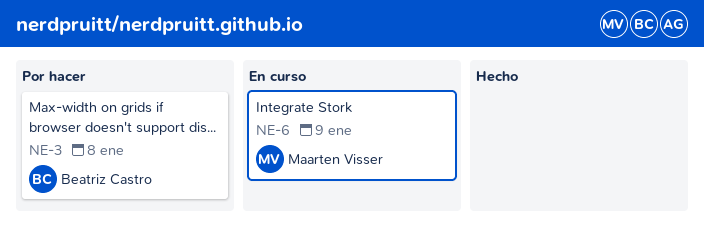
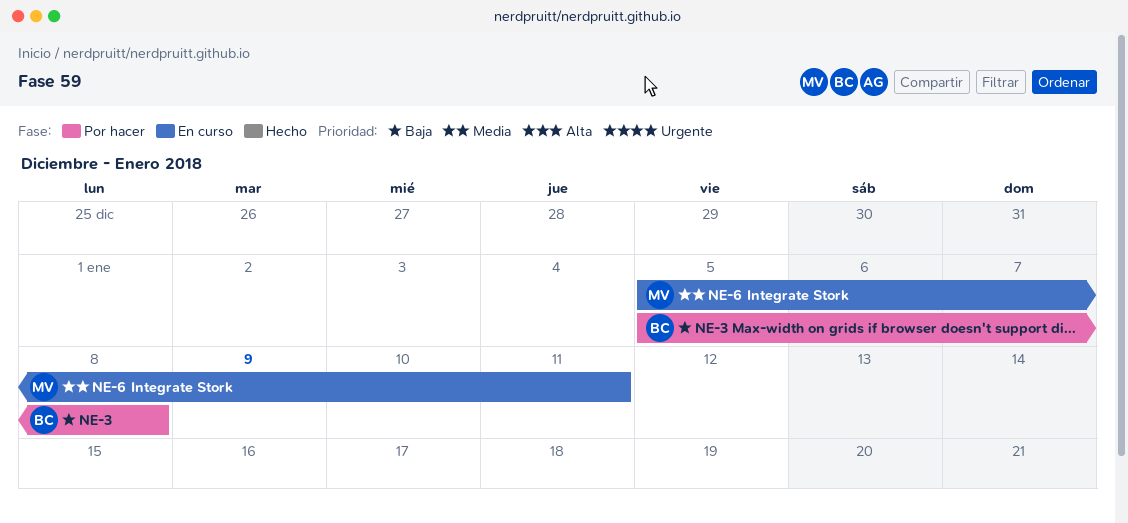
NE-6, due: Jan 9 -> Jan 11

